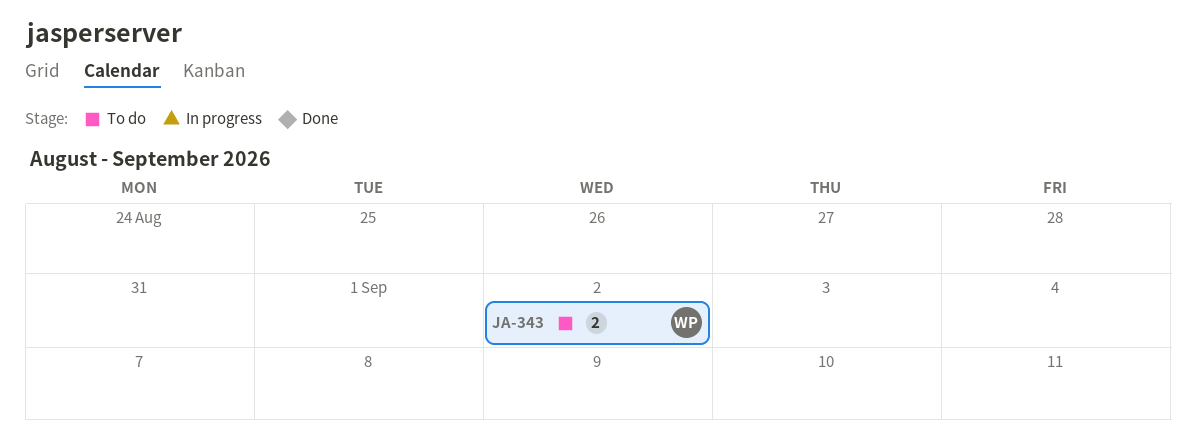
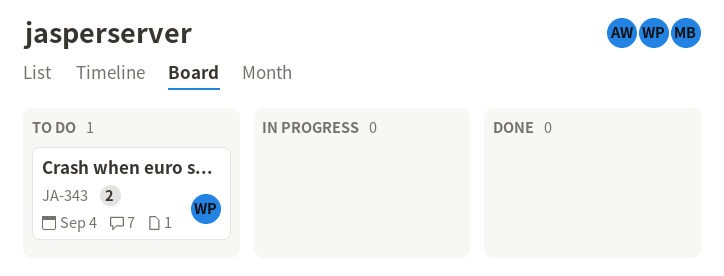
JA-343, due: Sep 2 -> Sep 4

